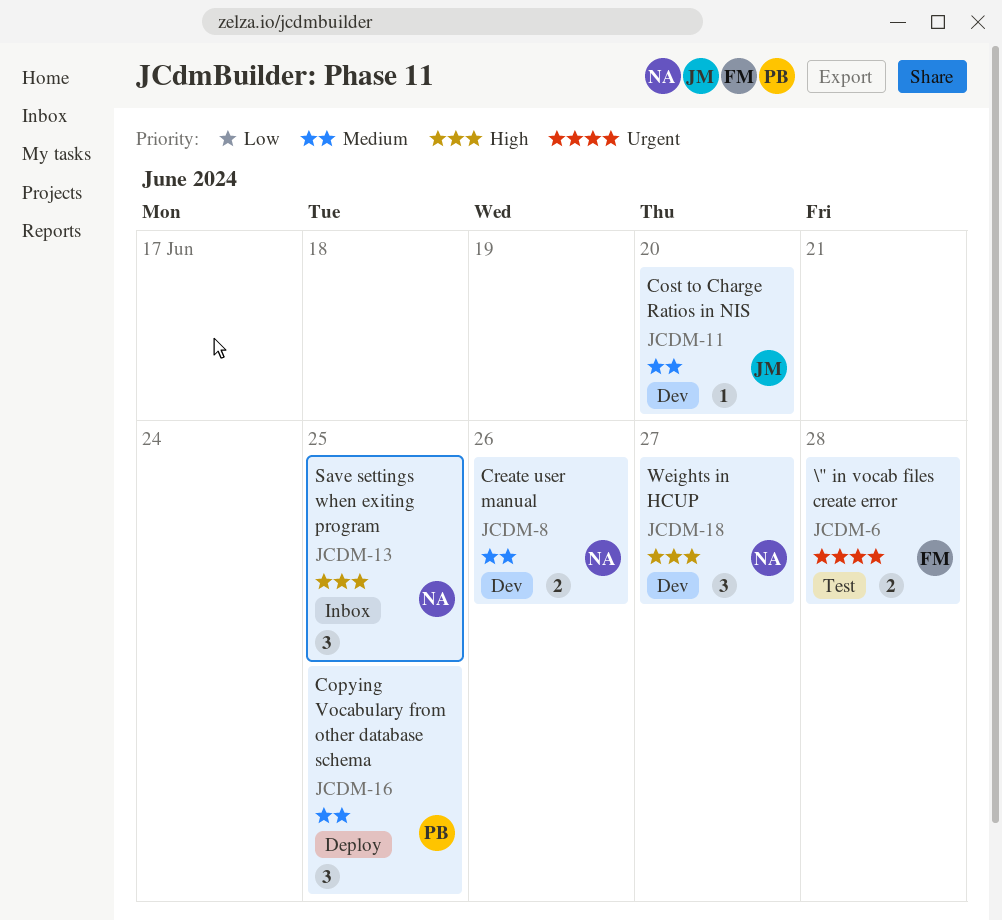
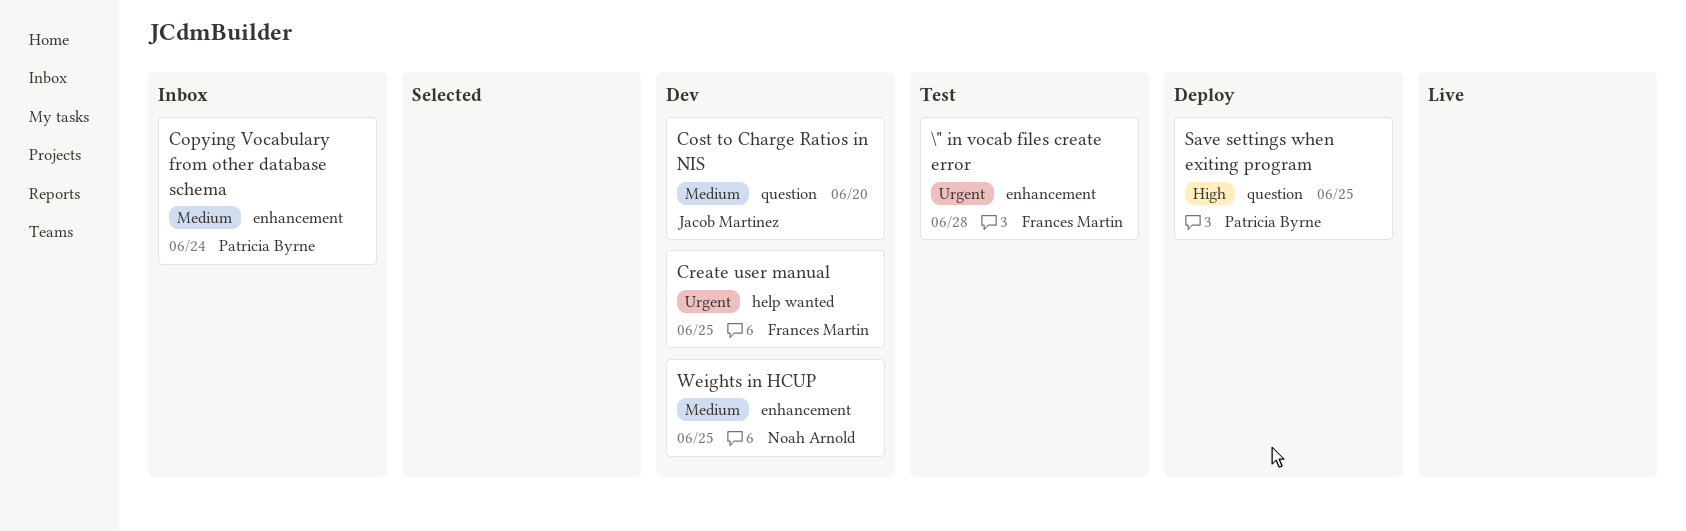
Copying Vocabulary from other database schema, status: Deploy -> Inbox
Copying Vocabulary from other database schema, due: Jun 25 -> Jun 24
Create user manual, owner: Noah Arnold -> Frances Martin
Create user manual, priority: Medium -> Urgent
Create user manual, due: Jun 26 -> Jun 25
Save settings when exiting program, status: Inbox -> Deploy
Save settings when exiting program, owner: Noah Arnold -> Patricia Byrne
Weights in HCUP, priority: High -> Medium
Weights in HCUP, due: Jun 27 -> Jun 25

